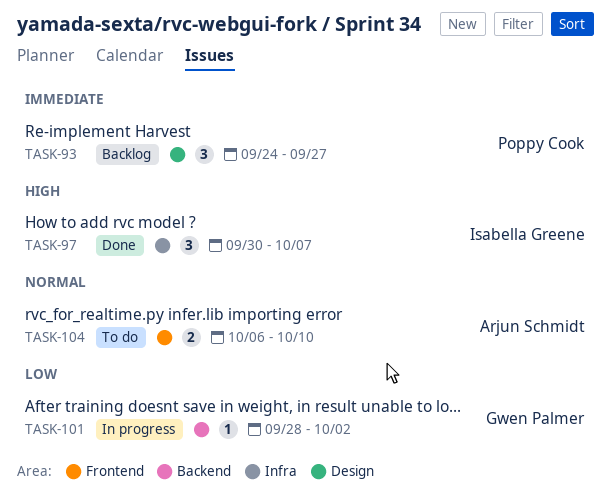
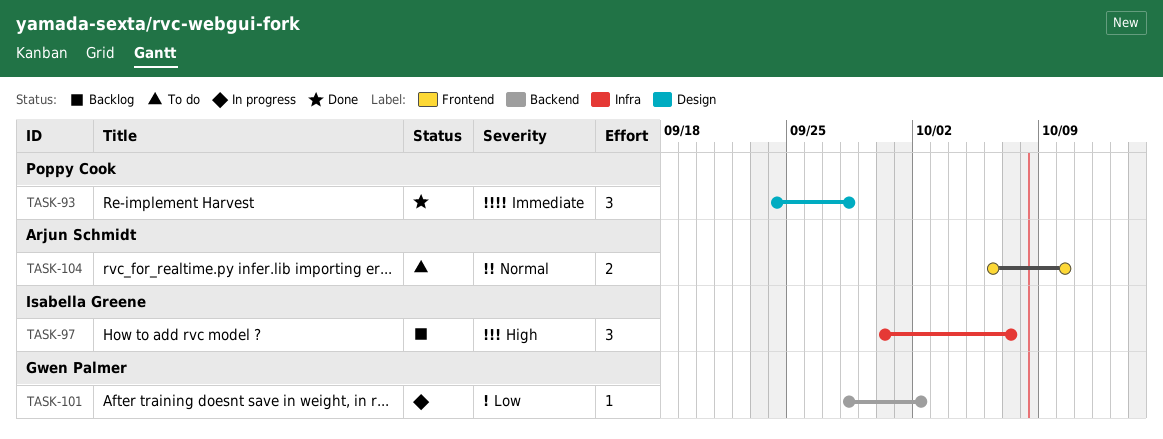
TASK-93, status: Backlog -> Done
TASK-93, due: Sep 27 -> Sep 28
TASK-97, status: Done -> Backlog

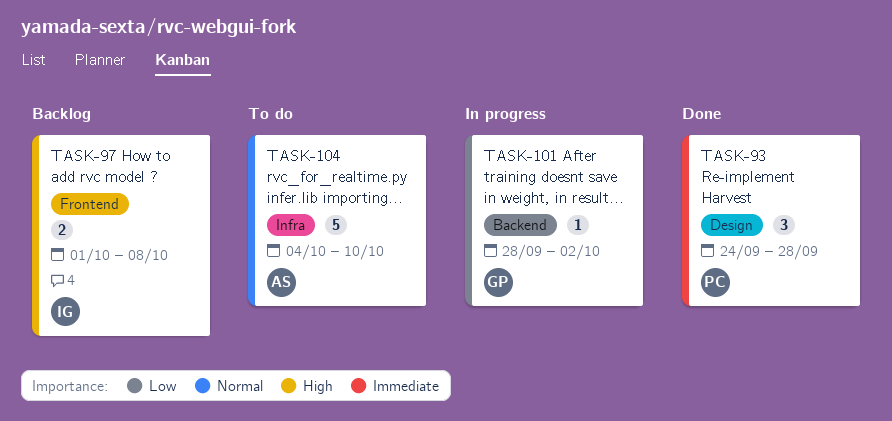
TASK-97, label: Infra -> Frontend
TASK-97, estimate: 3 -> 2
TASK-97, start: Sep 30 -> Oct 1
TASK-97, due: Oct 7 -> Oct 8
TASK-104, label: Frontend -> Infra
TASK-104, estimate: 2 -> 5
TASK-104, start: Oct 6 -> Oct 4

